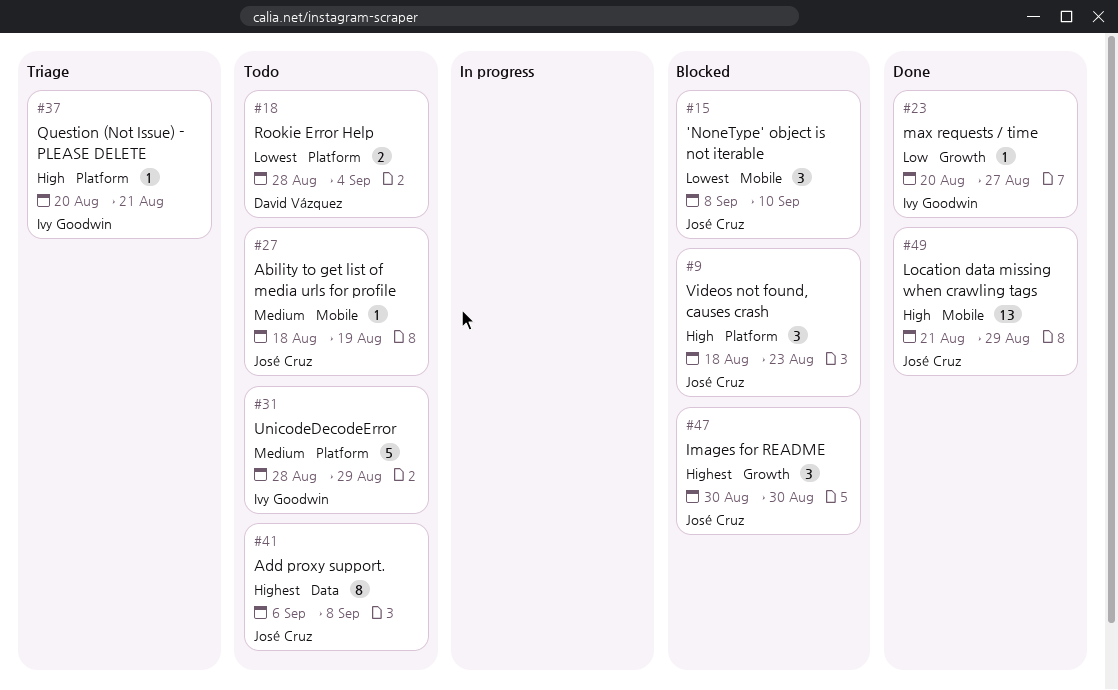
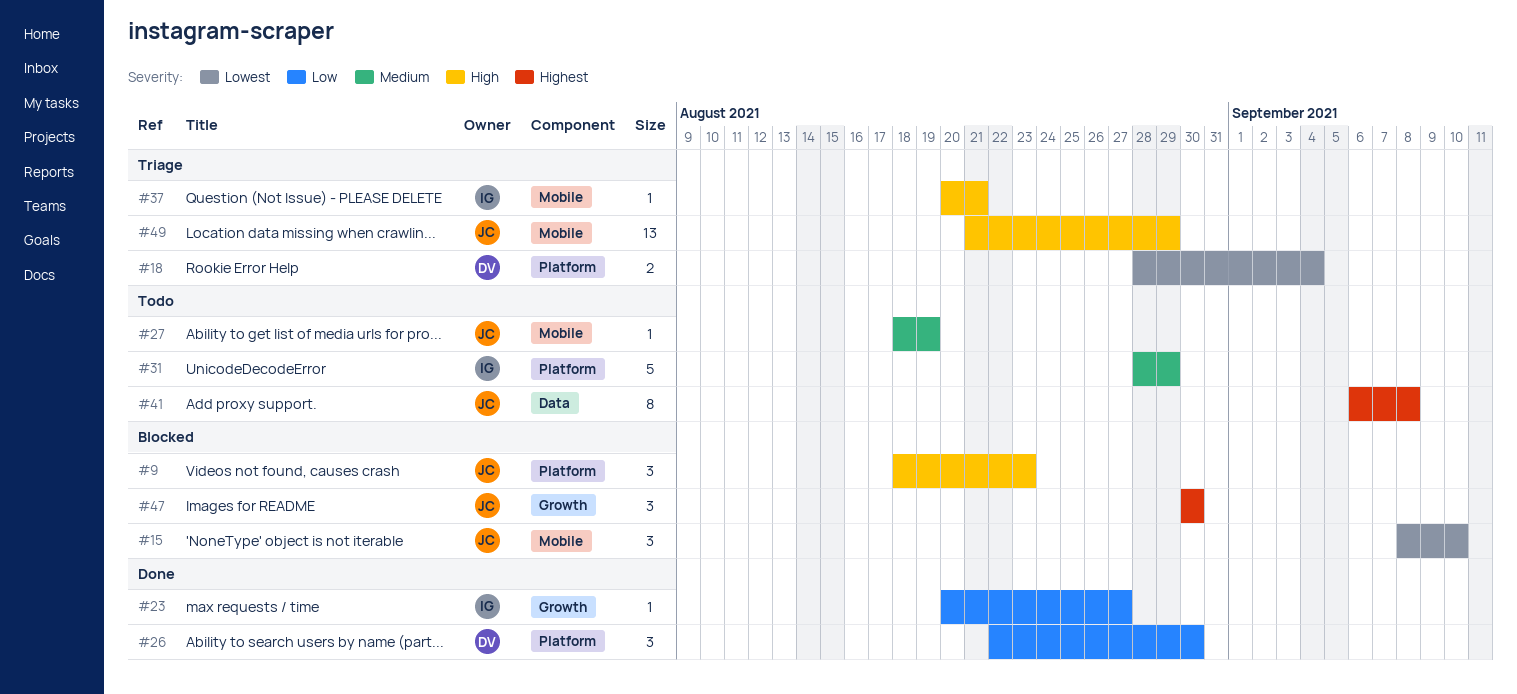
#18, status: Todo -> Triage
#26: none -> present
#37, label: Platform -> Mobile
#49, status: Done -> Triage

